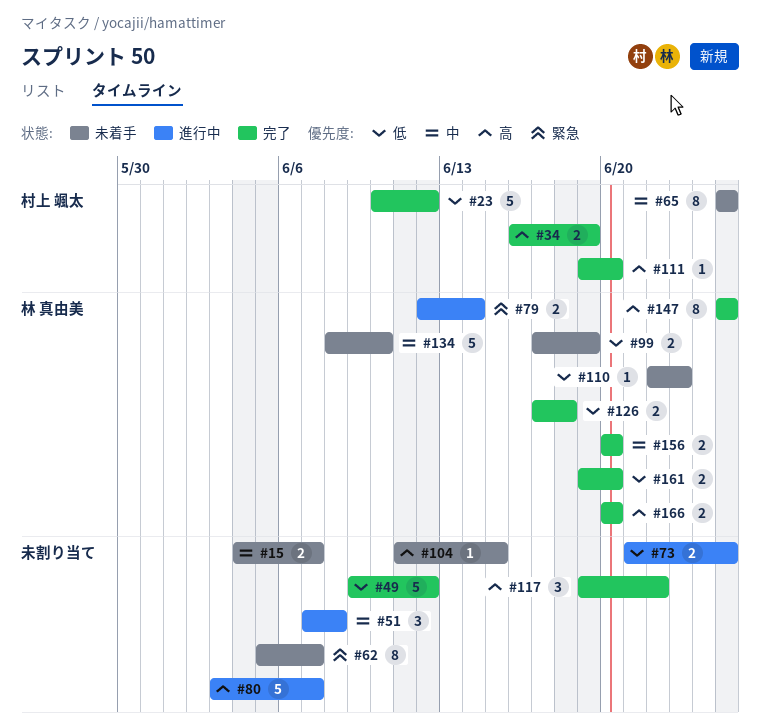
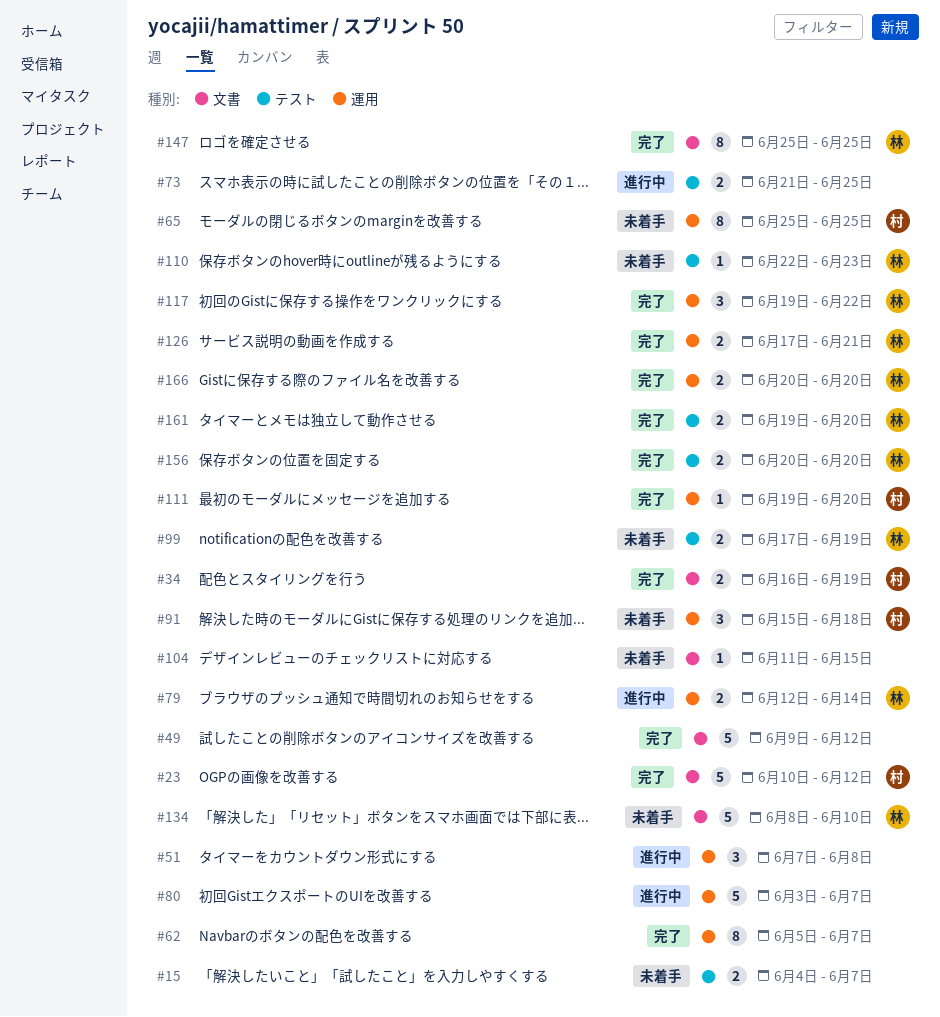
#62, status: 未着手 -> 完了
#91: none -> present
#117, owner: none -> 林 真由美
#126, due: Jun 18 -> Jun 21

